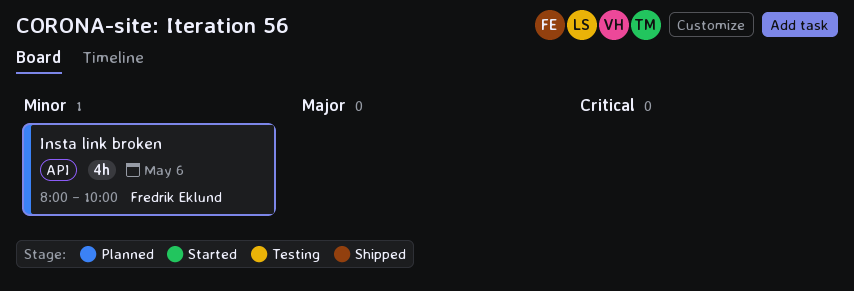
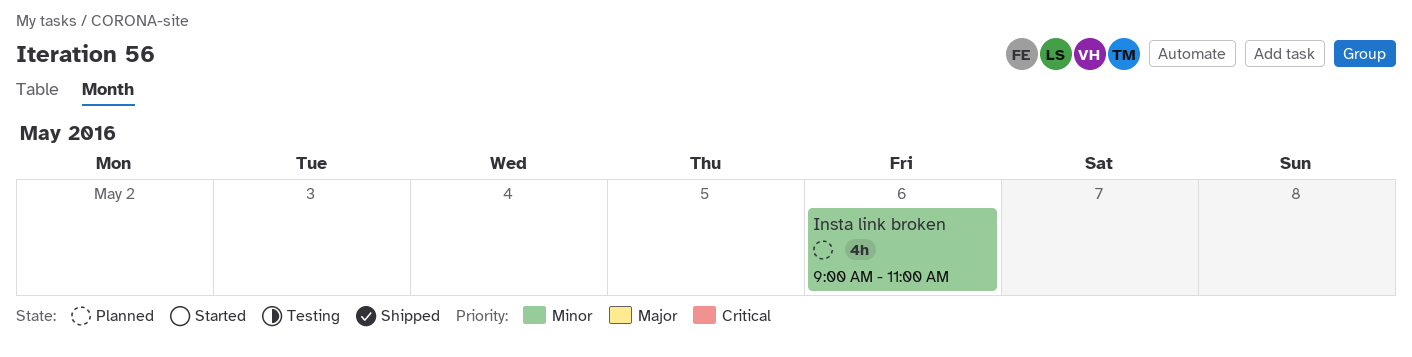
Insta link broken, begins: 08:00 -> 09:00
Insta link broken, ends: 10:00 -> 11:00

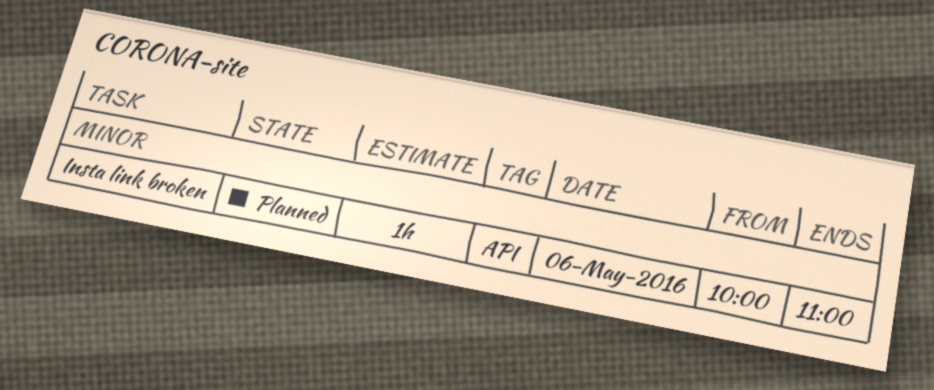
Insta link broken, estimate: 4h -> 1h
Insta link broken, begins: 09:00 -> 10:00

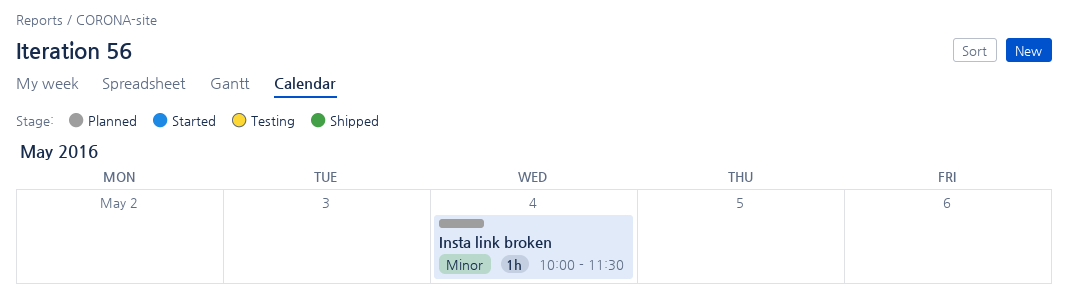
Insta link broken, day: May 6 -> May 4
Insta link broken, ends: 11:00 -> 11:30

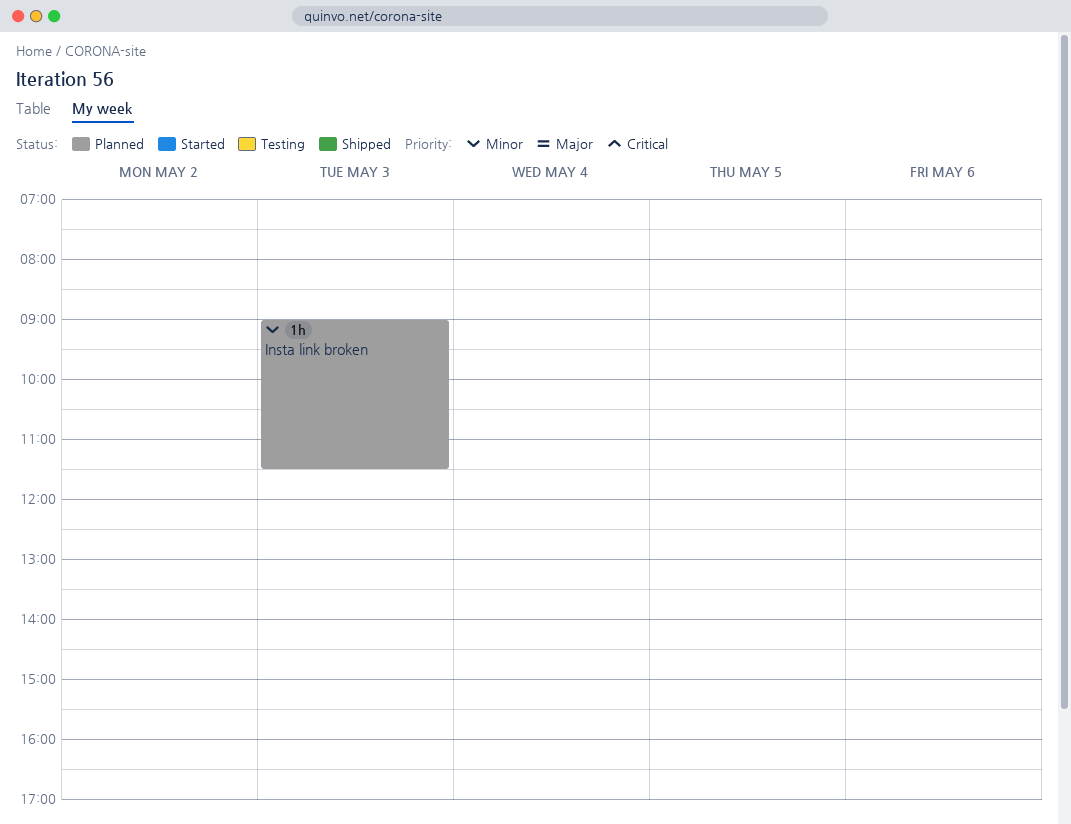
Insta link broken, day: May 4 -> May 3
Insta link broken, begins: 10:00 -> 09:00

